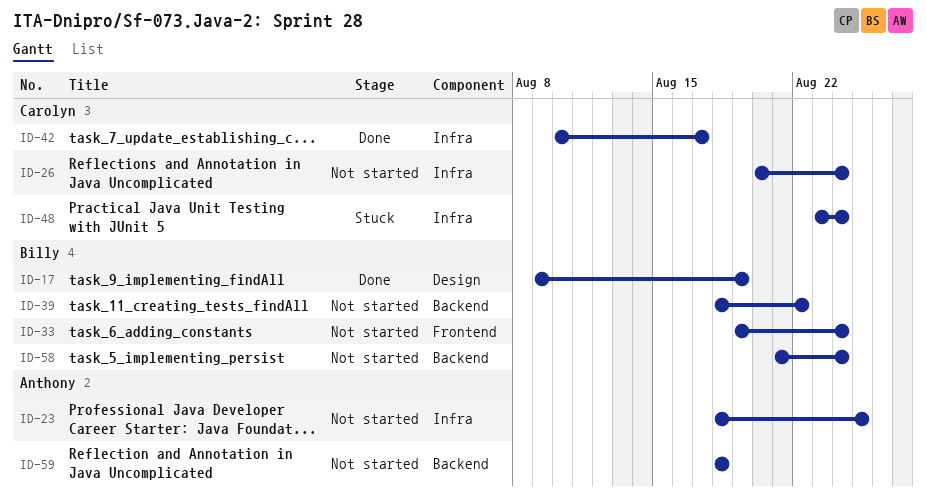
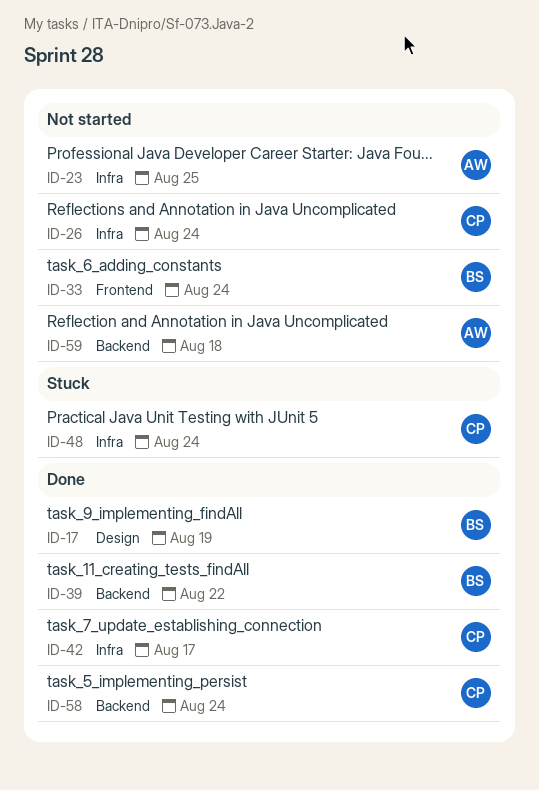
ID-39, status: Not started -> Done
ID-58, status: Not started -> Done
ID-58, owner: Billy -> Carolyn

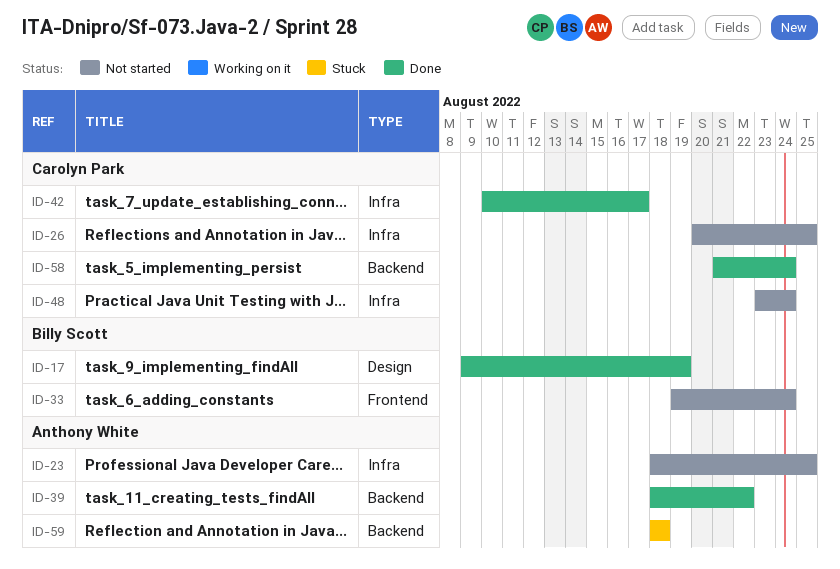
ID-26, due: Aug 24 -> Aug 25
ID-39, owner: Billy Scott -> Anthony White
ID-48, status: Stuck -> Not started
ID-59, status: Not started -> Stuck

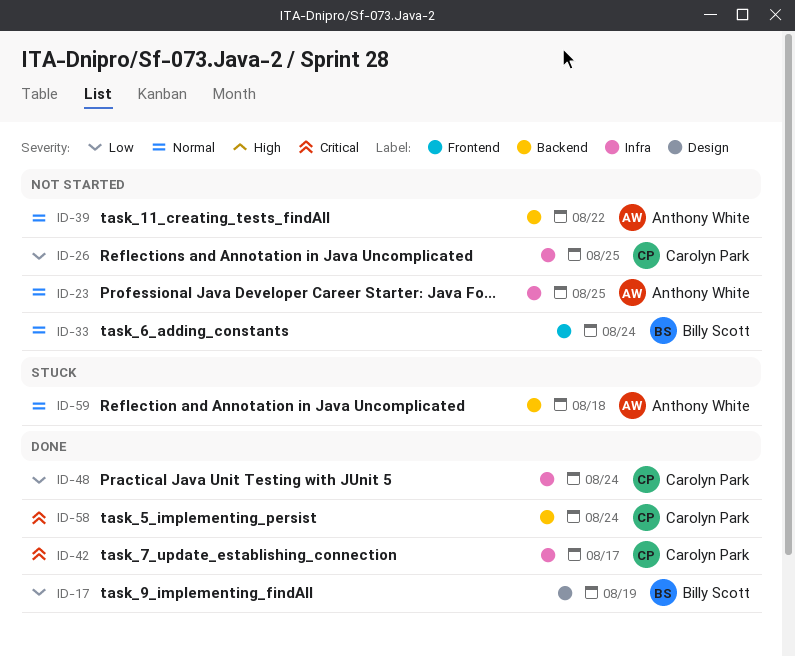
ID-39, status: Done -> Not started
ID-48, status: Not started -> Done

